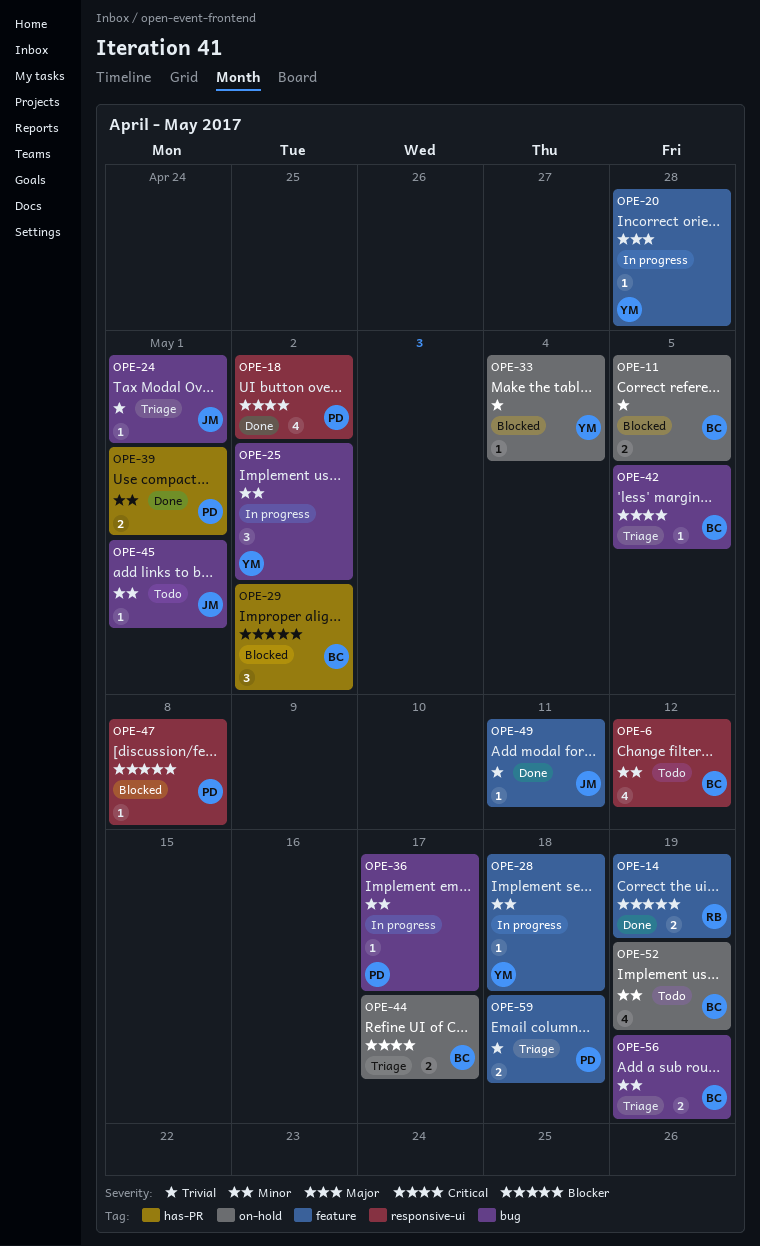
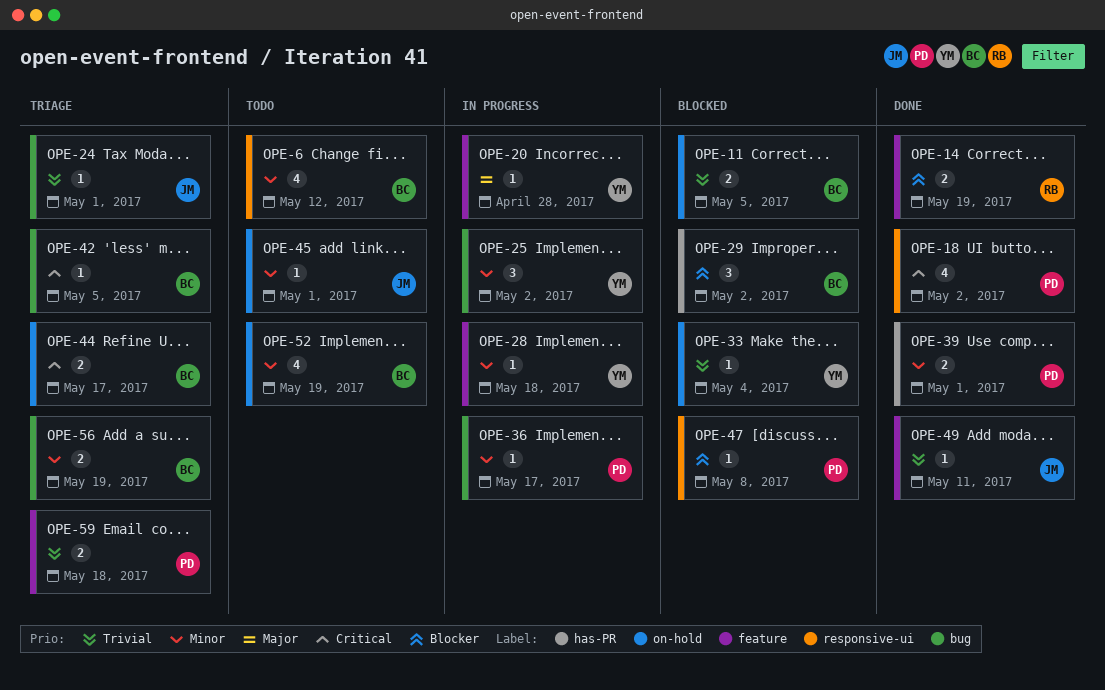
OPE-45, label: bug -> on-hold

